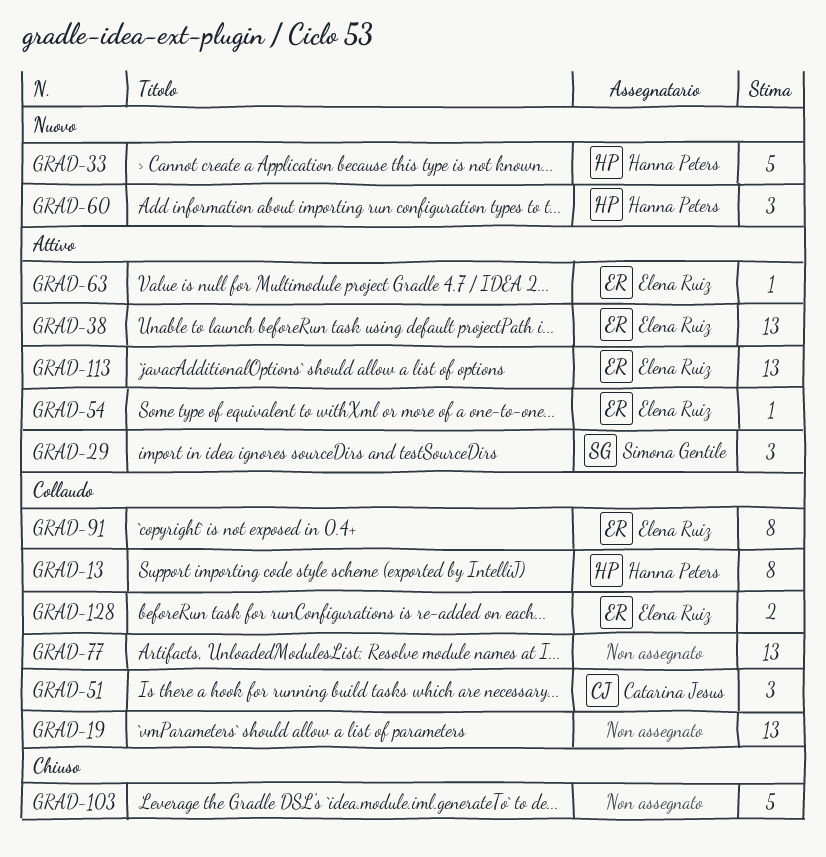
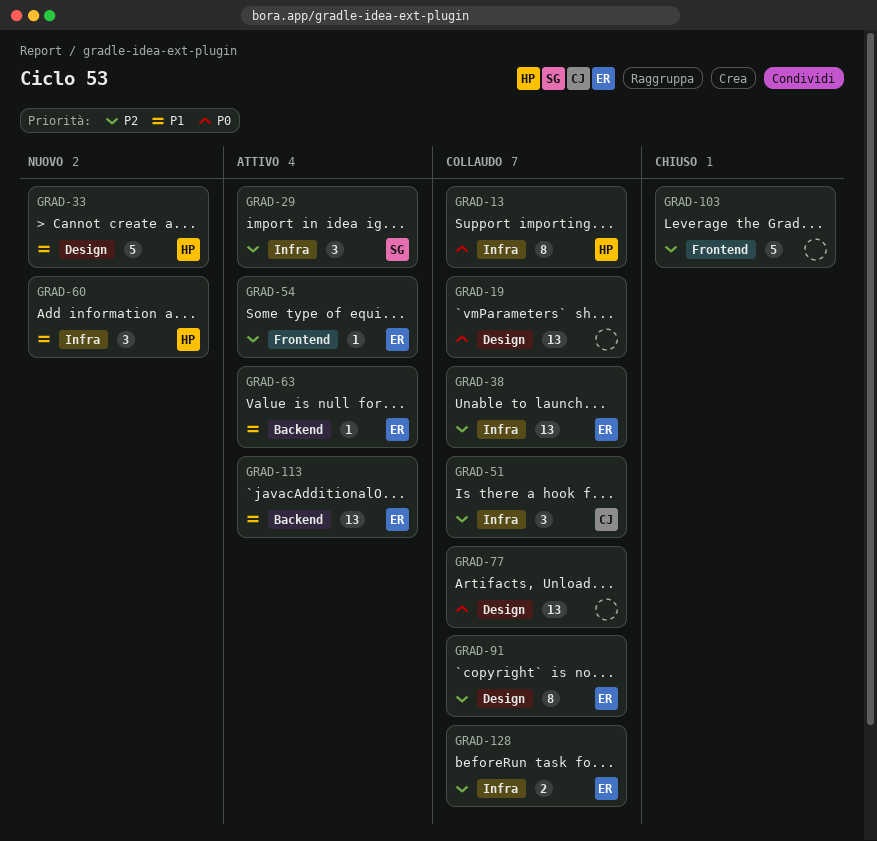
GRAD-38, status: Attivo -> Collaudo

